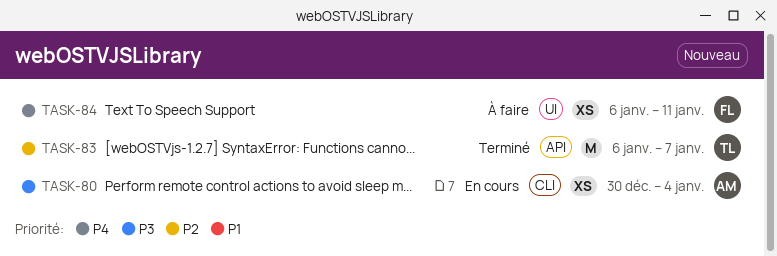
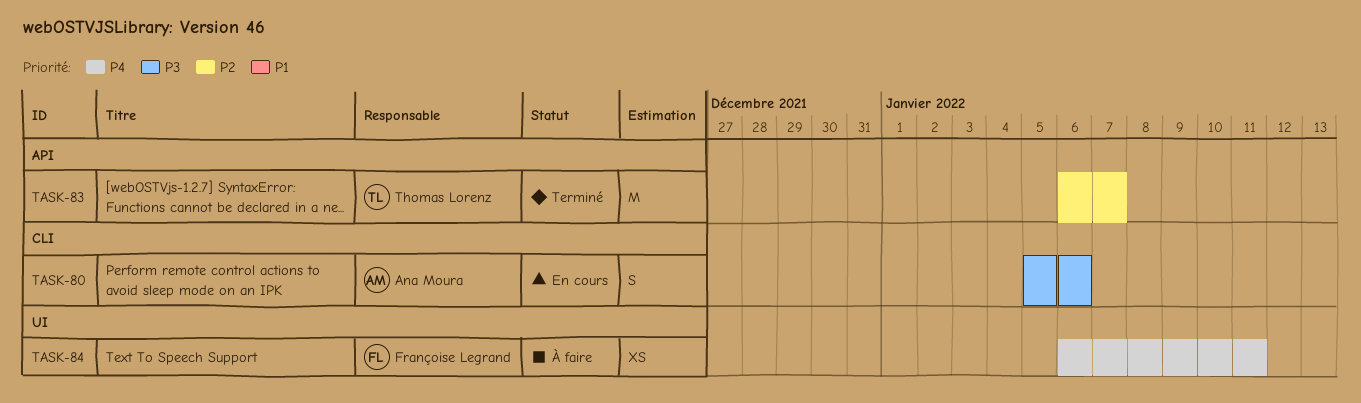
TASK-80, estimate: XS -> S
TASK-80, start: Dec 30 -> Jan 5
TASK-80, due: Jan 4 -> Jan 6

